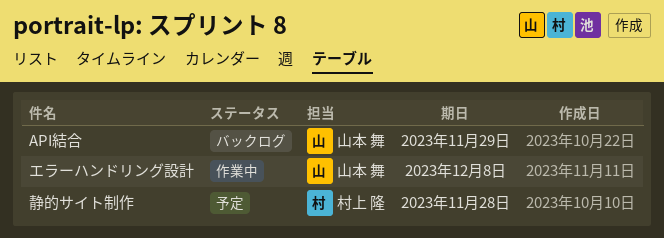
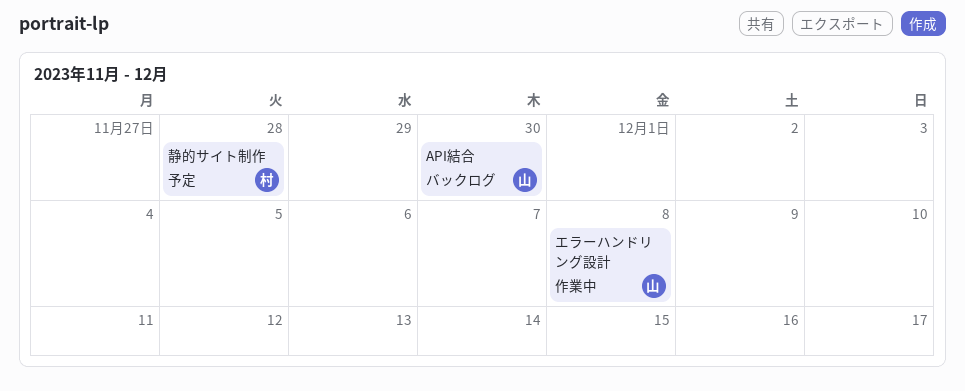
API結合, due: Nov 29 -> Nov 30

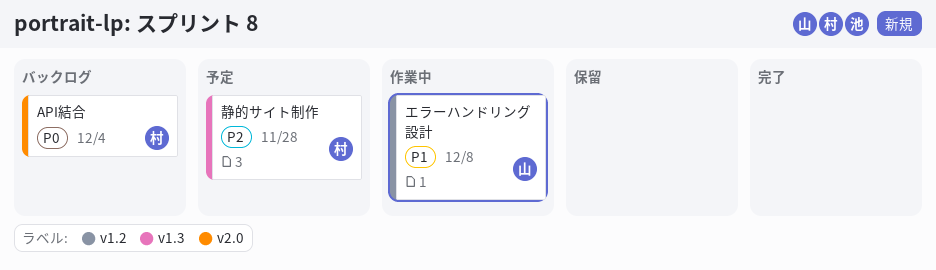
API結合, owner: 山 -> 村
API結合, due: Nov 30 -> Dec 4

